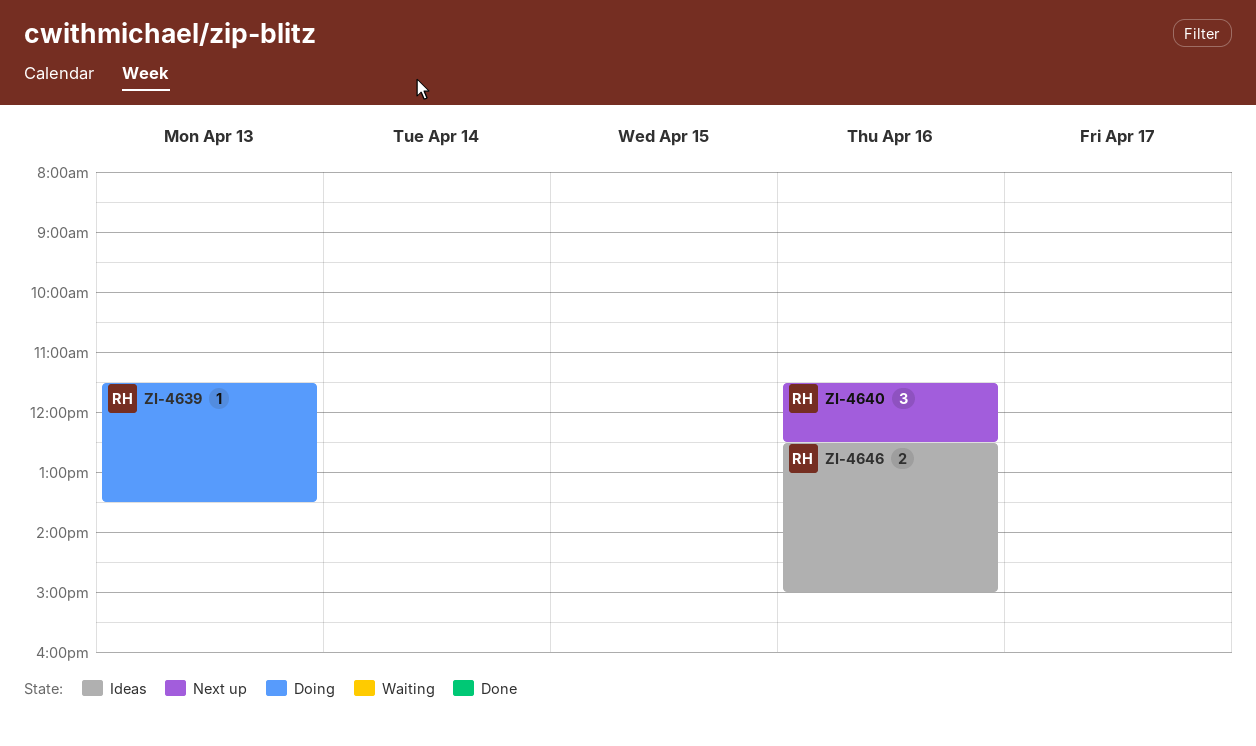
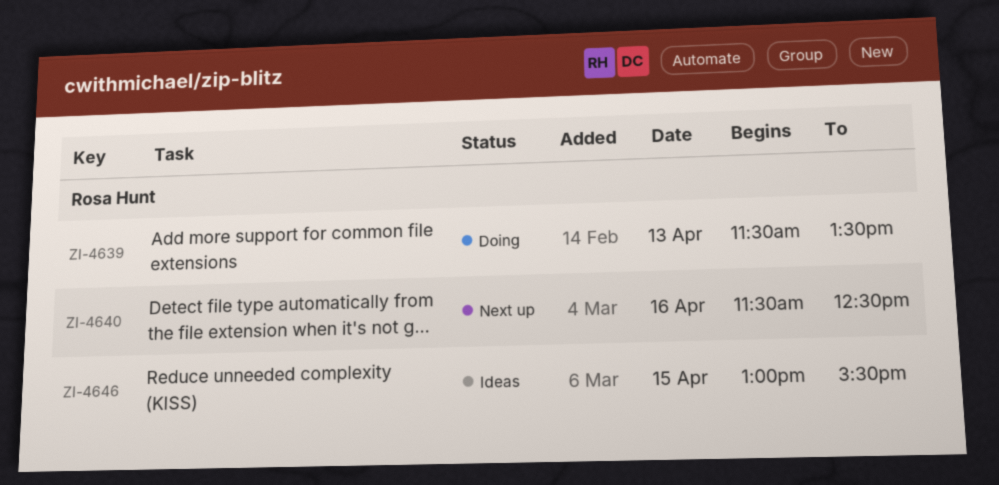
ZI-4646, day: Apr 16 -> Apr 15
ZI-4646, begins: 12:30 -> 13:00
ZI-4646, ends: 15:00 -> 15:30

